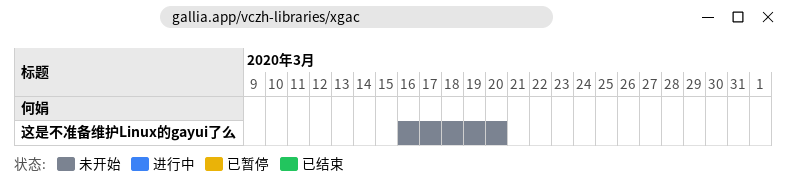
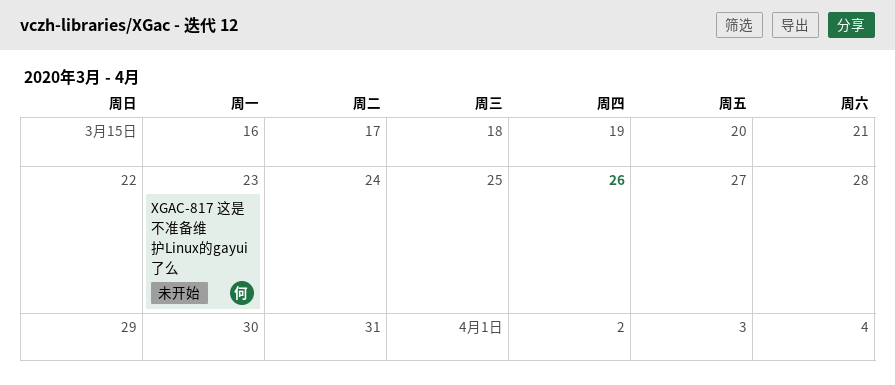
这是不准备维护Linux的gayui了么, due: Mar 20 -> Mar 23

